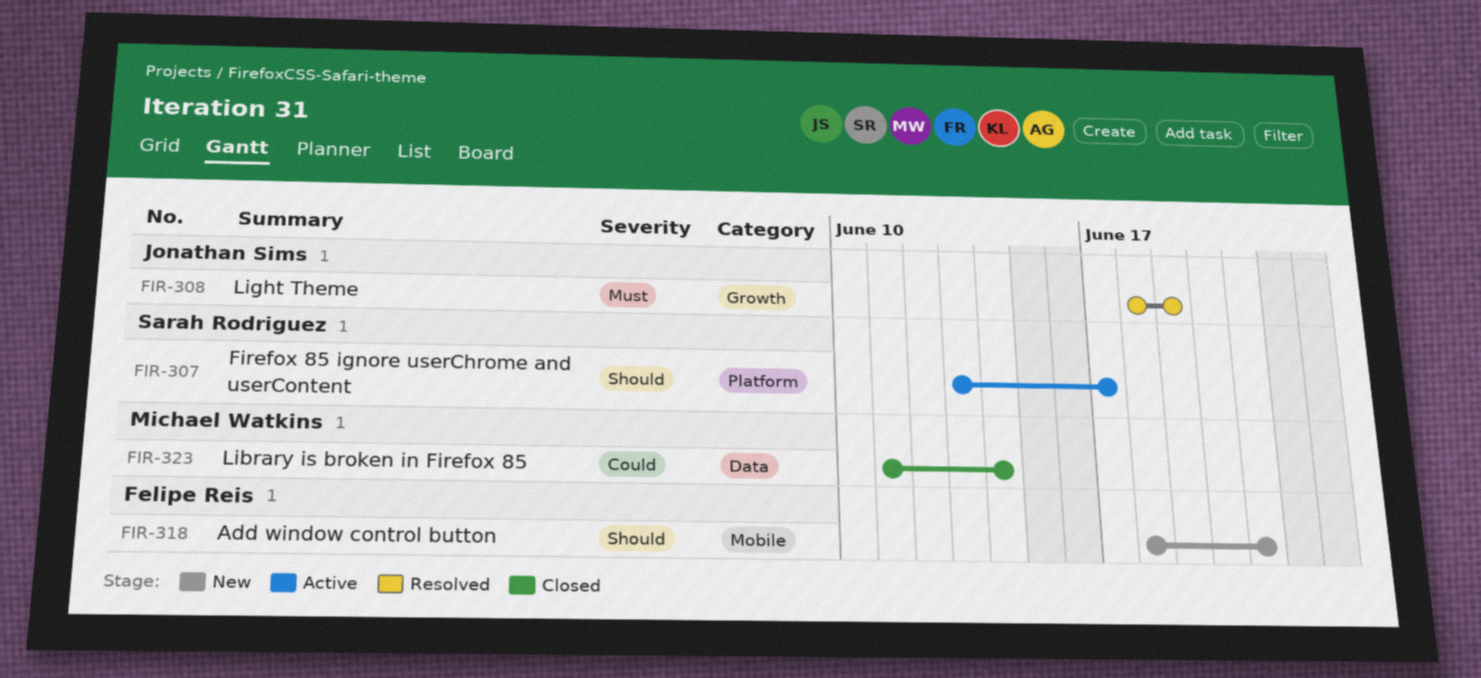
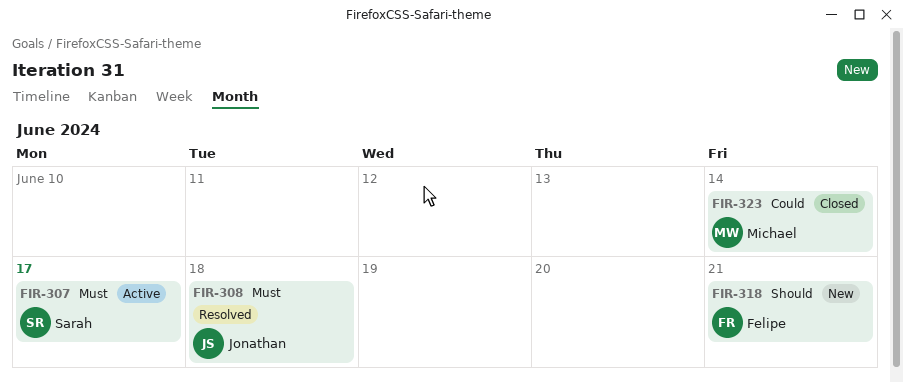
FIR-307, priority: Should -> Must
FIR-308, due: Jun 19 -> Jun 18

